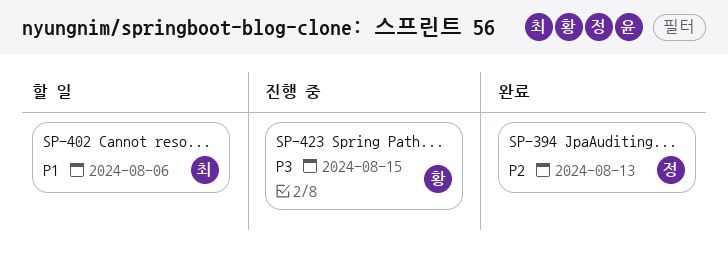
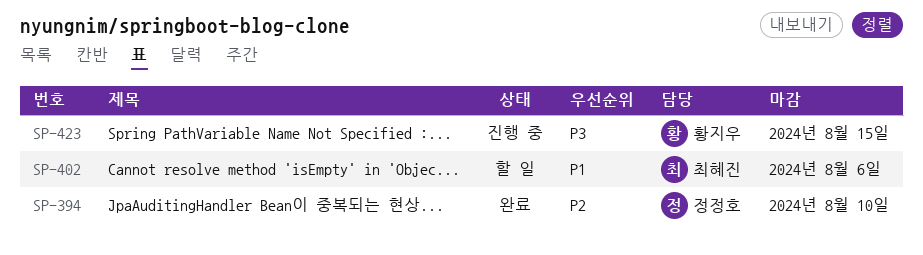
SP-394, due: Aug 13 -> Aug 10

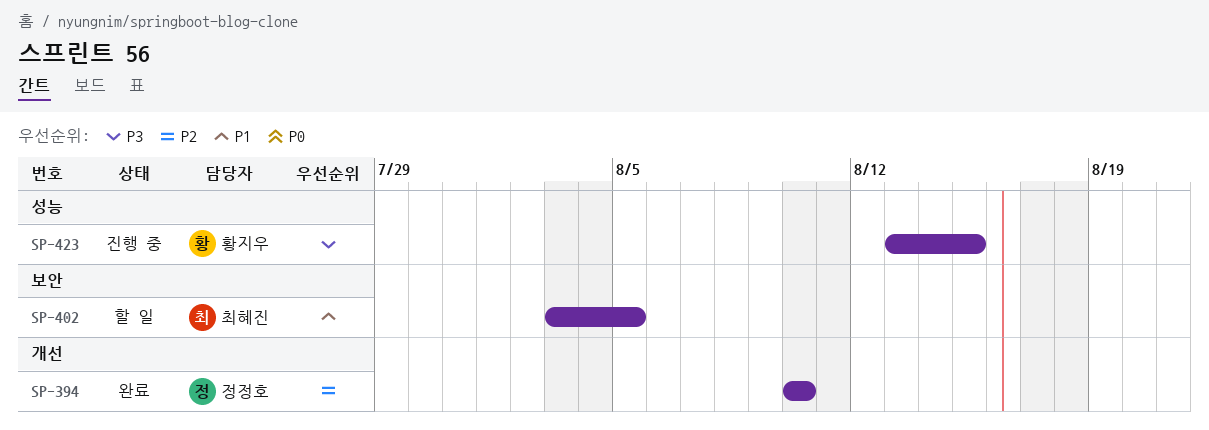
SP-402, due: Aug 6 -> Aug 5

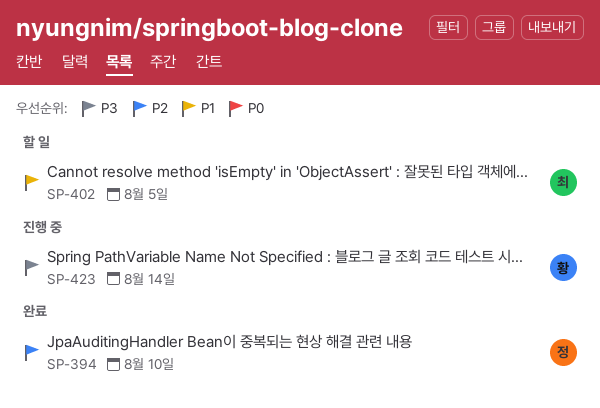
SP-423, due: Aug 15 -> Aug 14

